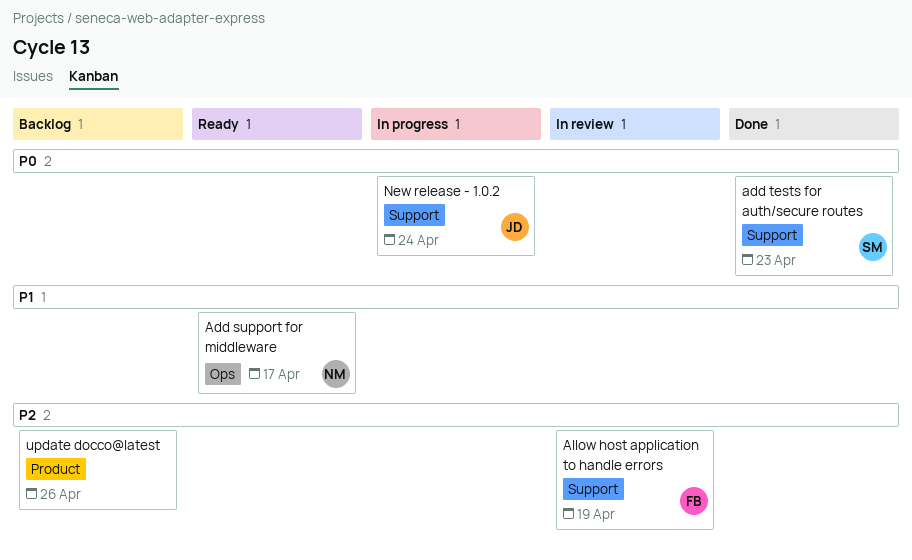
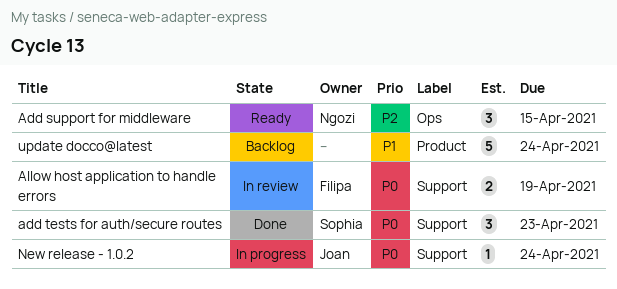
Add support for middleware, priority: P1 -> P2
Add support for middleware, due: Apr 17 -> Apr 15
Allow host application to handle errors, priority: P2 -> P0
update docco@latest, priority: P2 -> P1
update docco@latest, due: Apr 26 -> Apr 24

